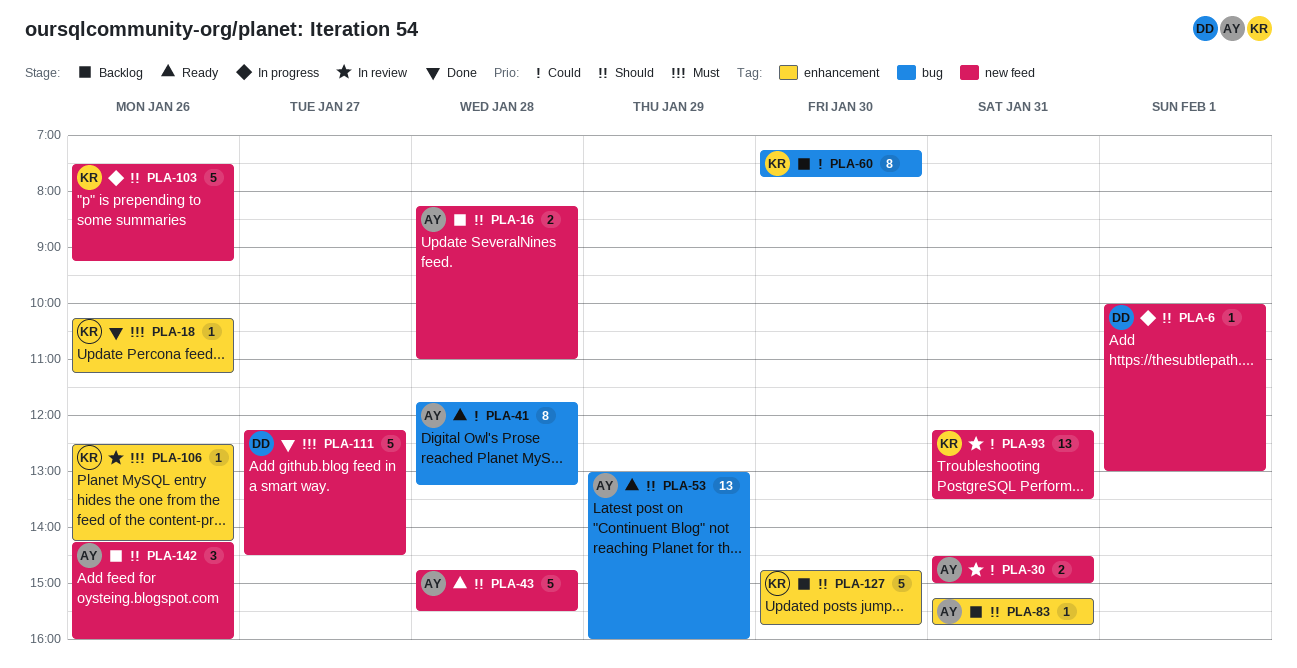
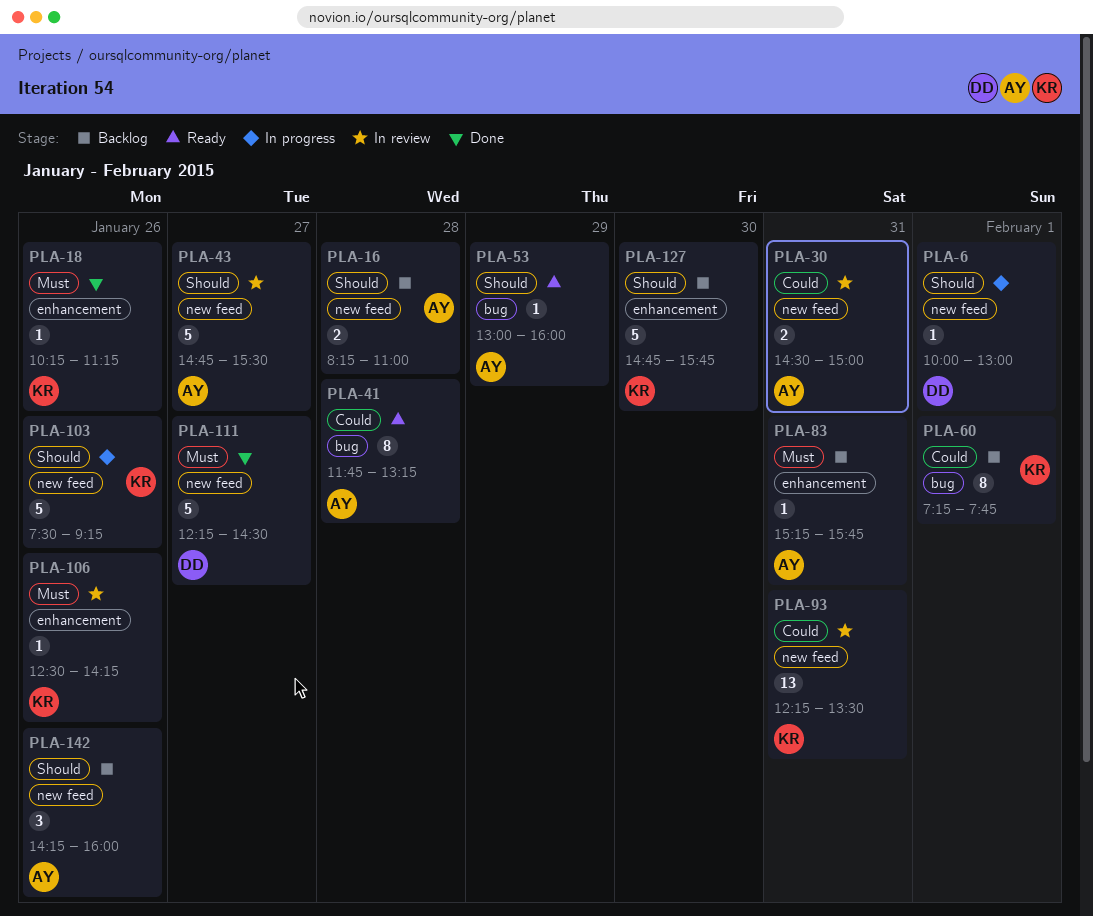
PLA-43, status: Ready -> In review
PLA-43, day: Jan 28 -> Jan 27
PLA-53, estimate: 13 -> 1
PLA-60, day: Jan 30 -> Feb 1
PLA-83, priority: Should -> Must

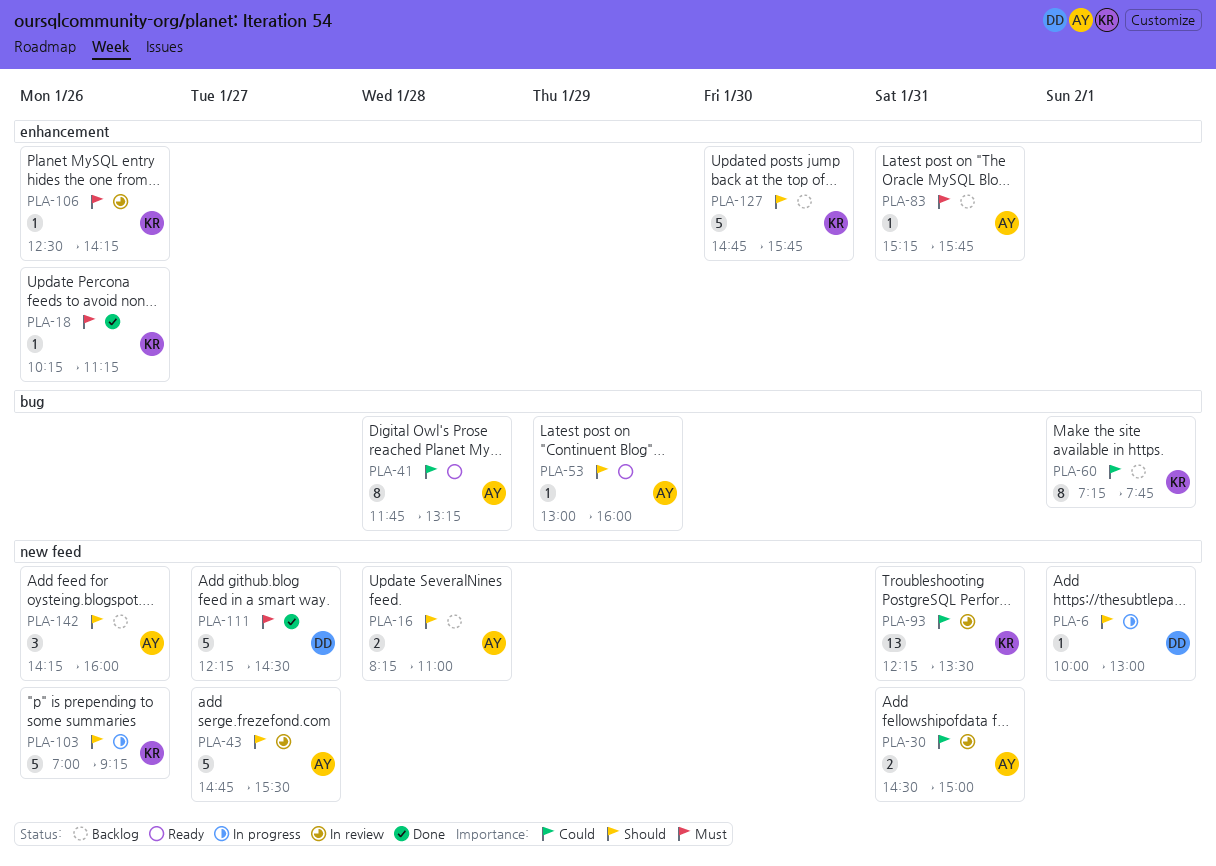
PLA-103, begins: 07:30 -> 07:00

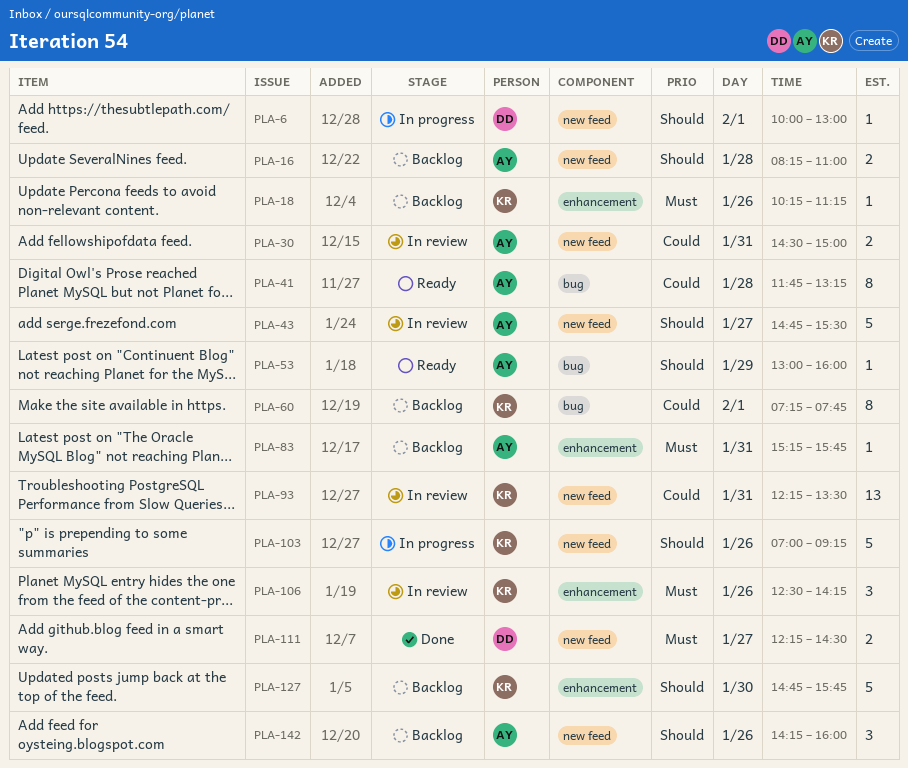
PLA-18, status: Done -> Backlog
PLA-106, estimate: 1 -> 3
PLA-111, estimate: 5 -> 2

